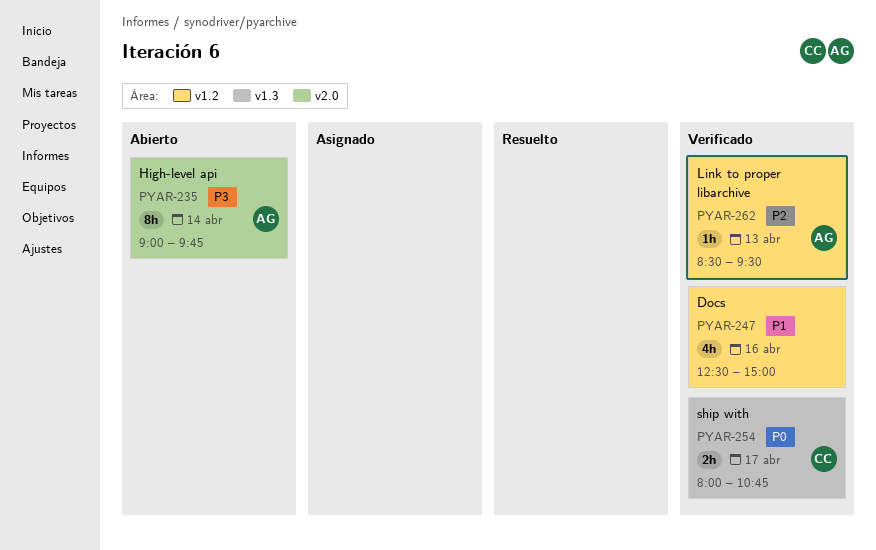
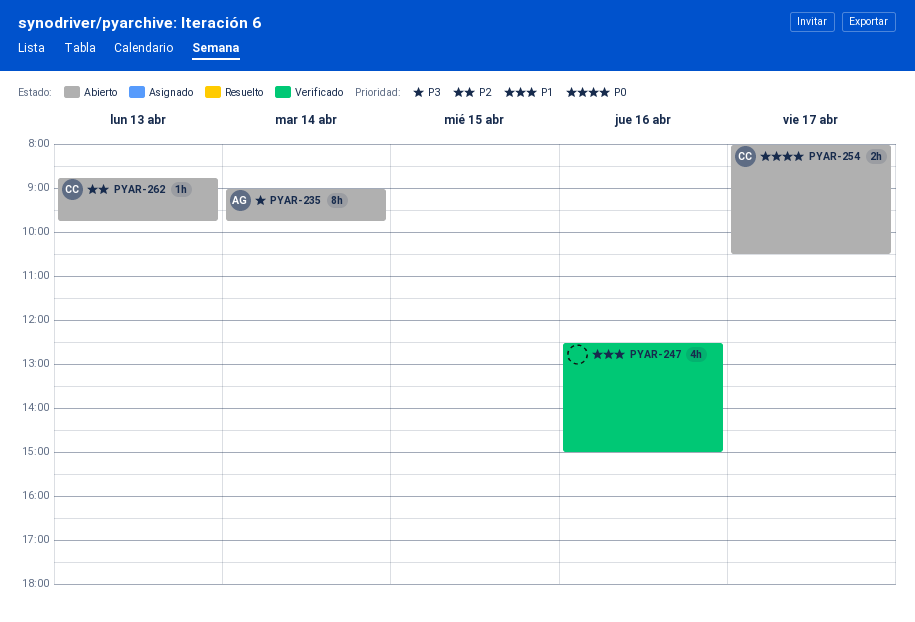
PYAR-254, status: Verificado -> Abierto
PYAR-254, ends: 10:45 -> 10:30
PYAR-262, status: Verificado -> Abierto
PYAR-262, owner: AG -> CC
PYAR-262, begins: 08:30 -> 08:45
PYAR-262, ends: 09:30 -> 09:45

